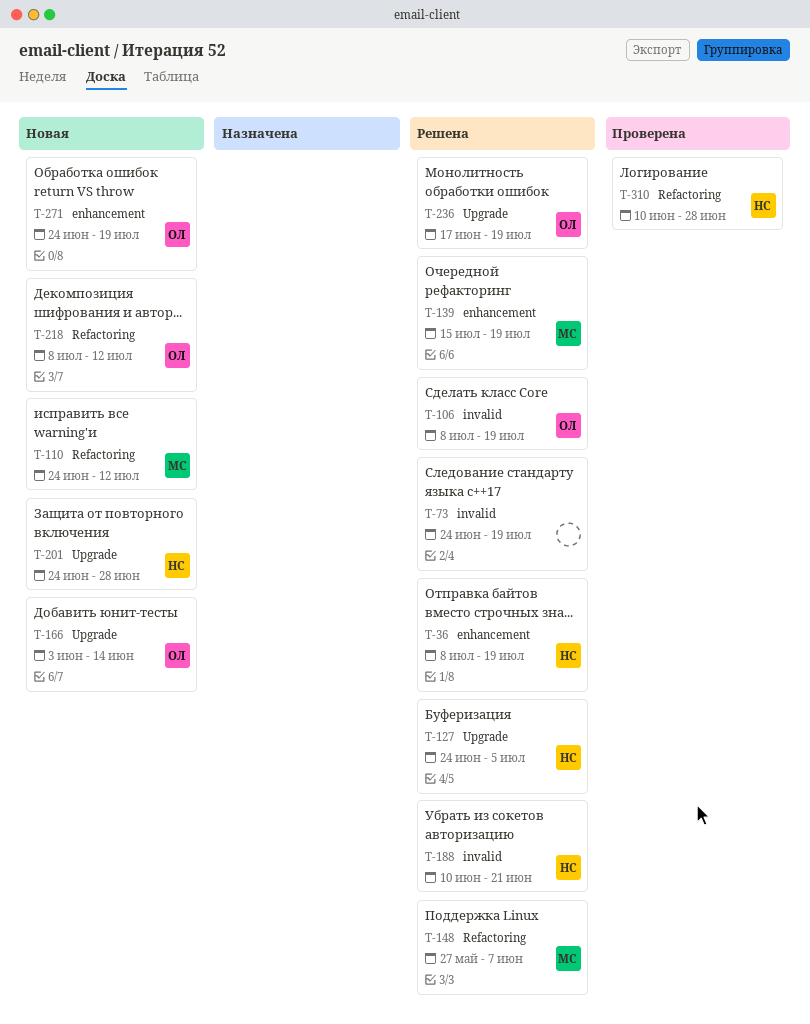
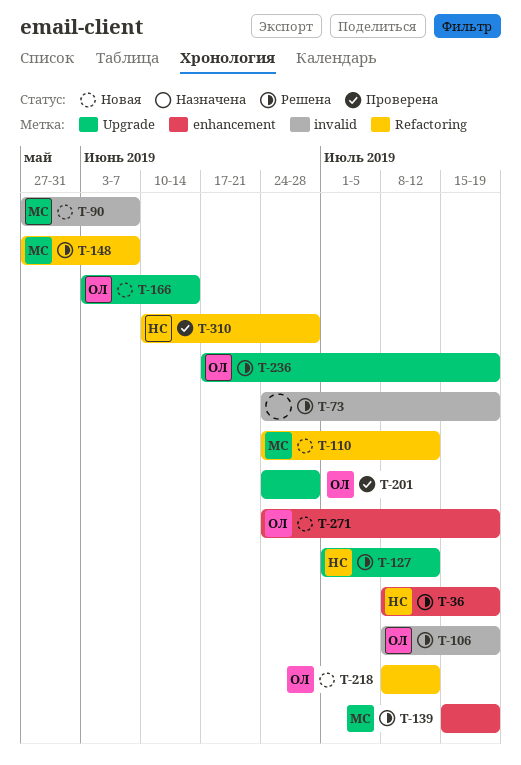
T-90: none -> present
T-127, start: Jun 24 -> Jul 1
T-127, due: Jul 5 -> Jul 12
T-188: present -> none
T-201, status: Новая -> Проверена
T-201, owner: НС -> ОЛ

